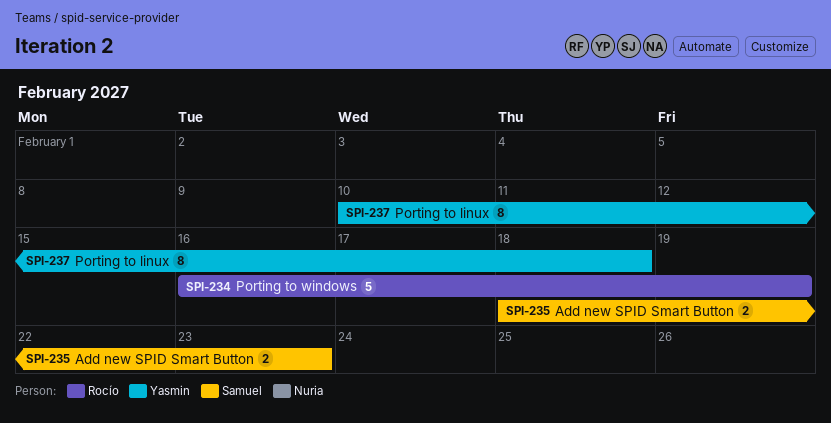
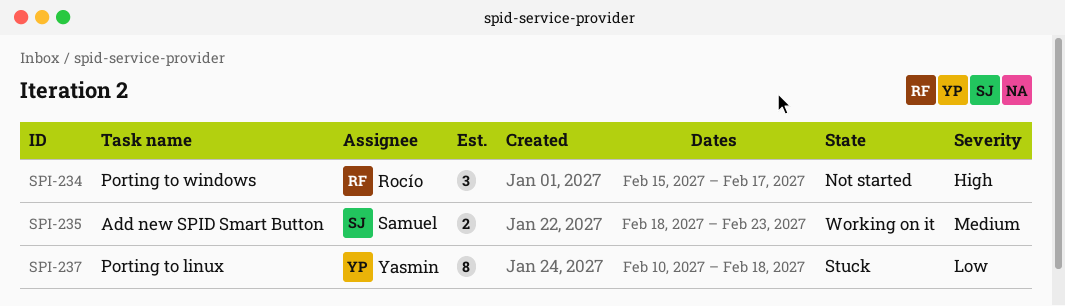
SPI-234, estimate: 5 -> 3
SPI-234, start: Feb 16 -> Feb 15
SPI-234, due: Feb 19 -> Feb 17

